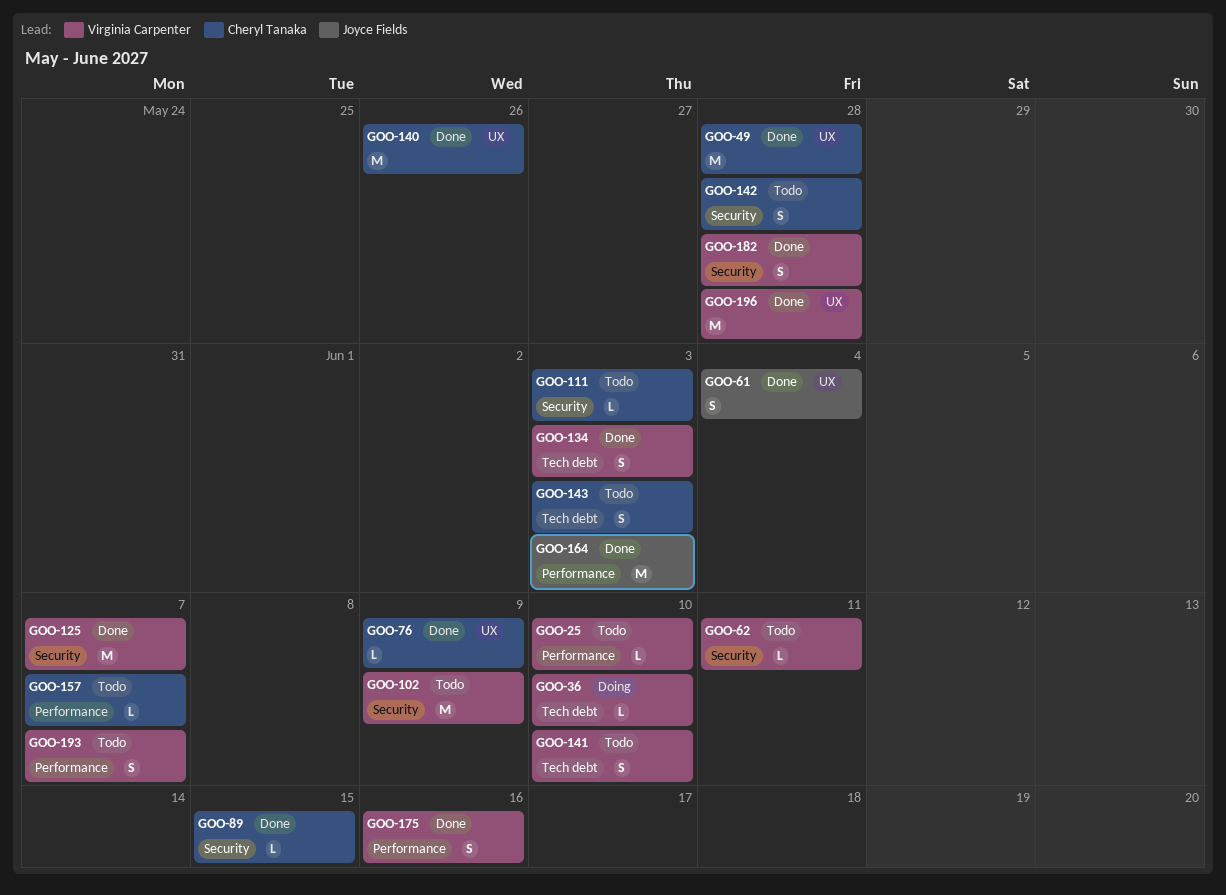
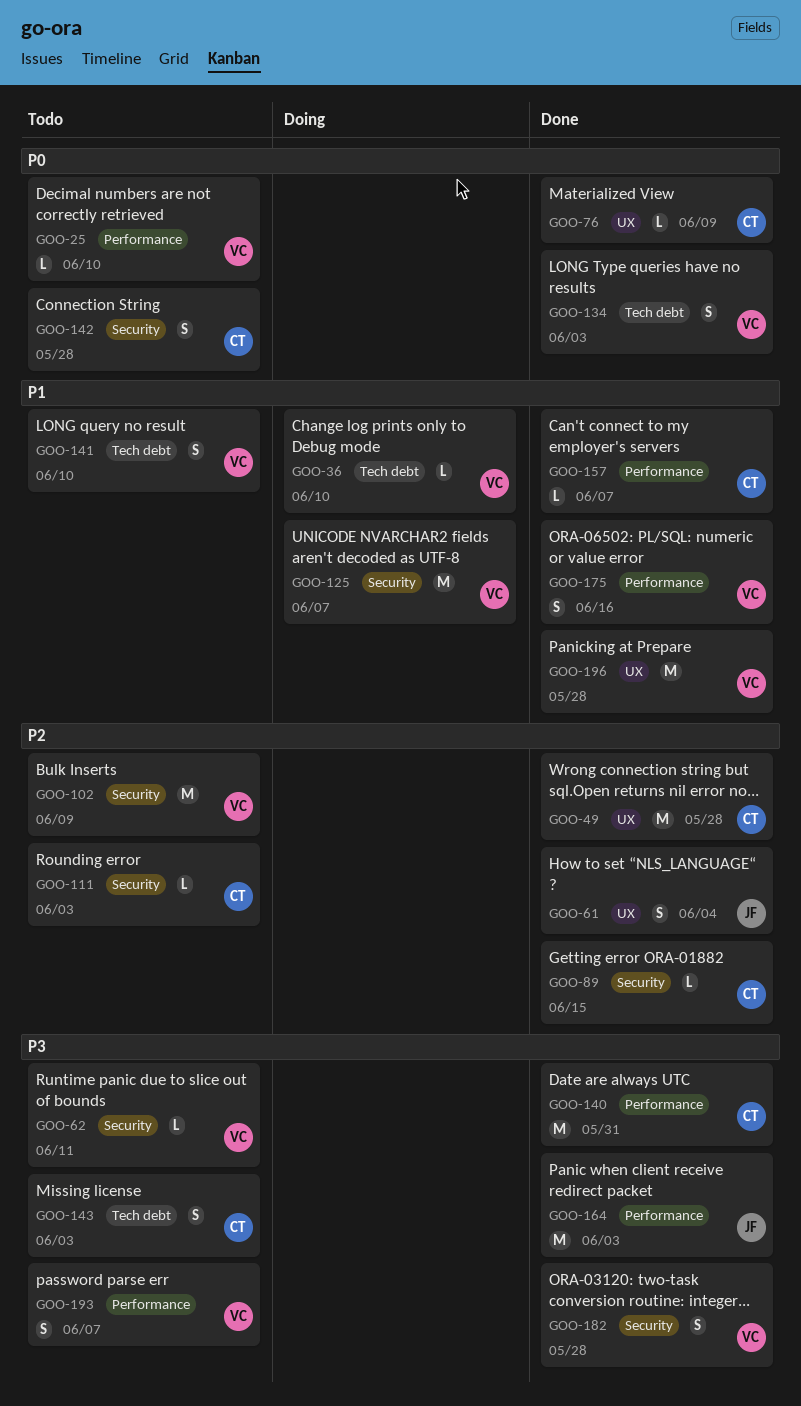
GOO-125, status: Done -> Doing
GOO-140, label: UX -> Performance
GOO-140, due: May 26 -> May 31
GOO-157, status: Todo -> Done

